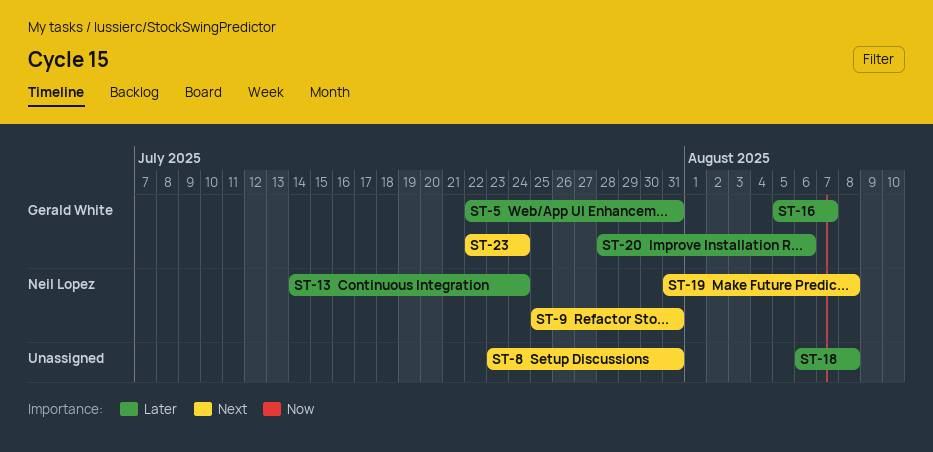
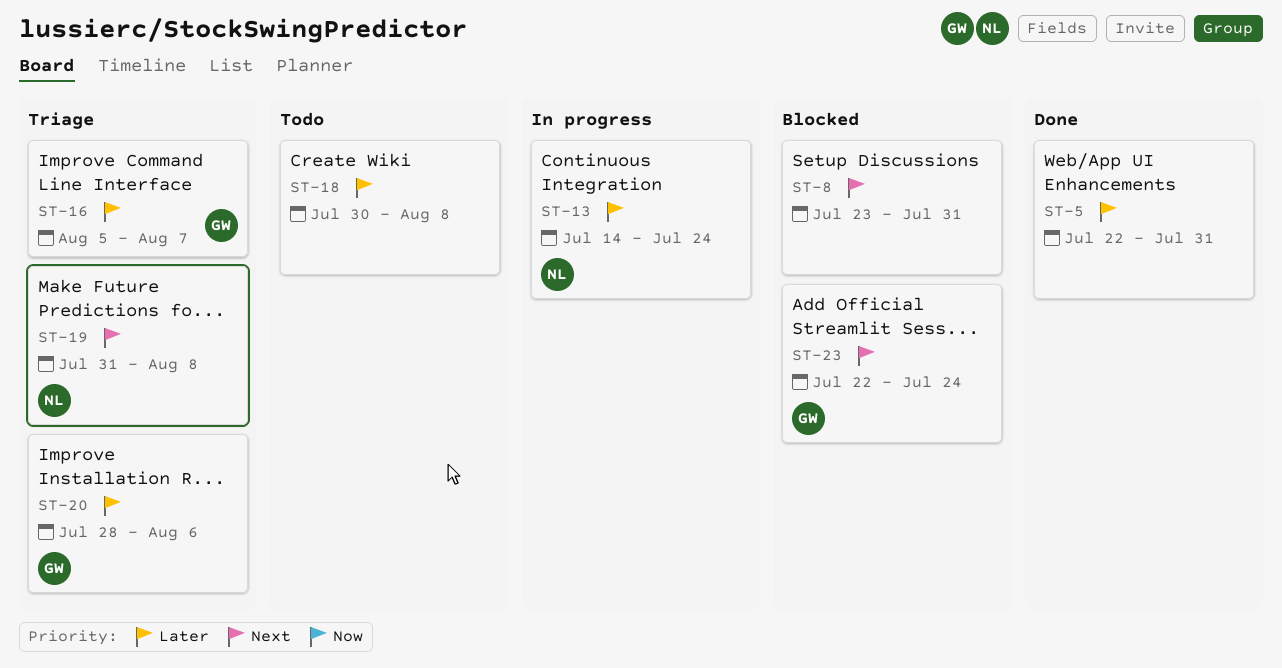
ST-5, owner: Gerald White -> none
ST-9: present -> none
ST-18, start: Aug 6 -> Jul 30

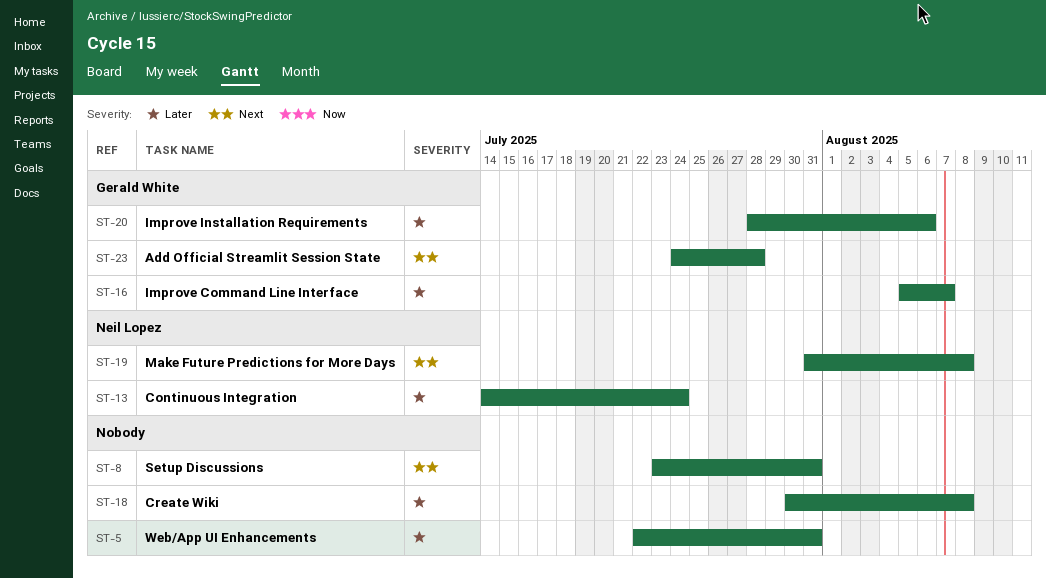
ST-23, start: Jul 22 -> Jul 24
ST-23, due: Jul 24 -> Jul 28

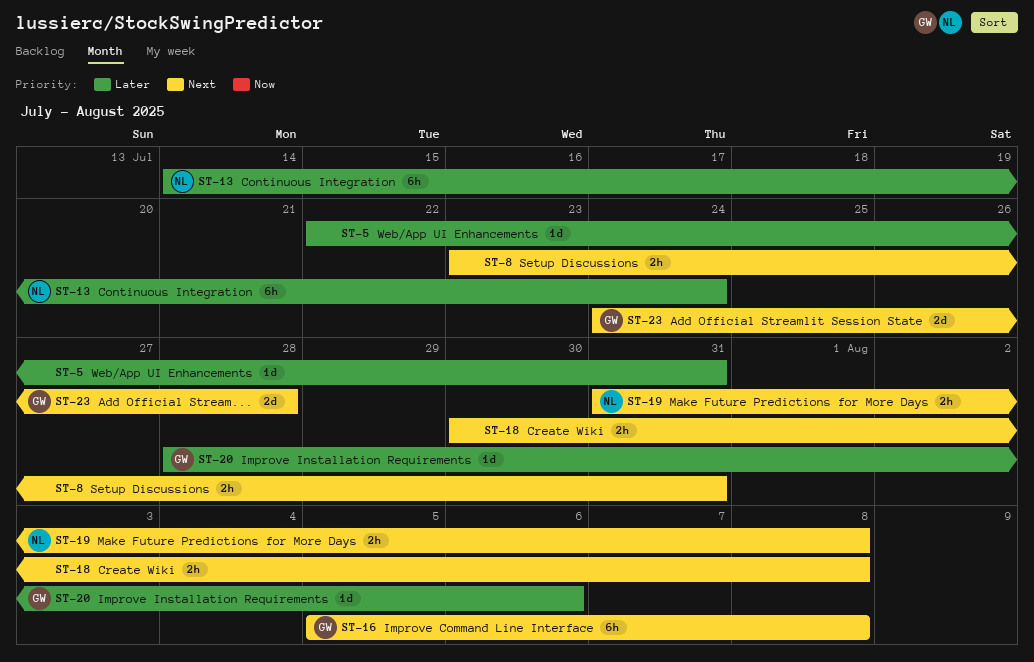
ST-16, priority: Later -> Next
ST-16, due: Aug 7 -> Aug 8
ST-18, priority: Later -> Next

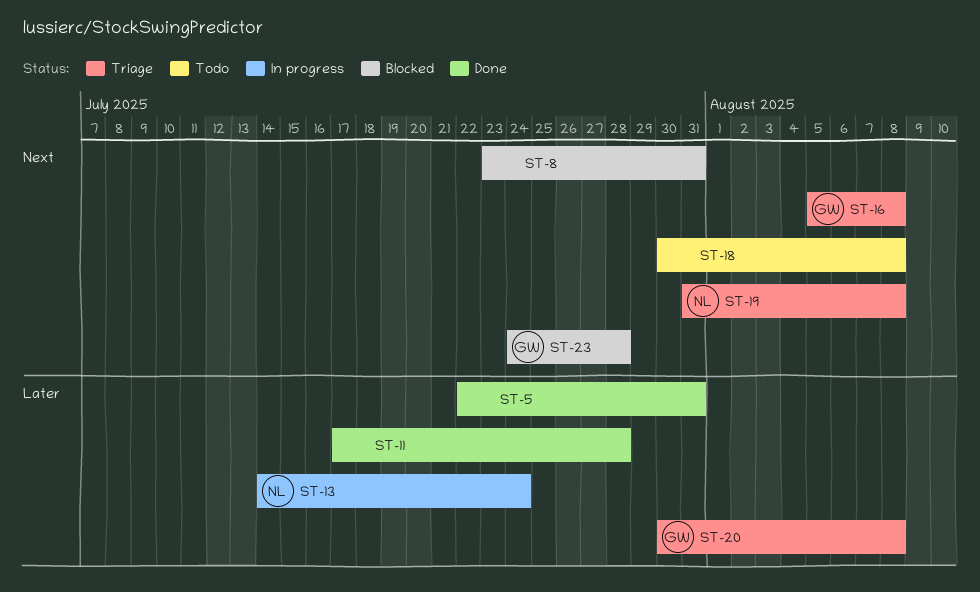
ST-11: none -> present
ST-20, start: Jul 28 -> Jul 30
ST-20, due: Aug 6 -> Aug 8

